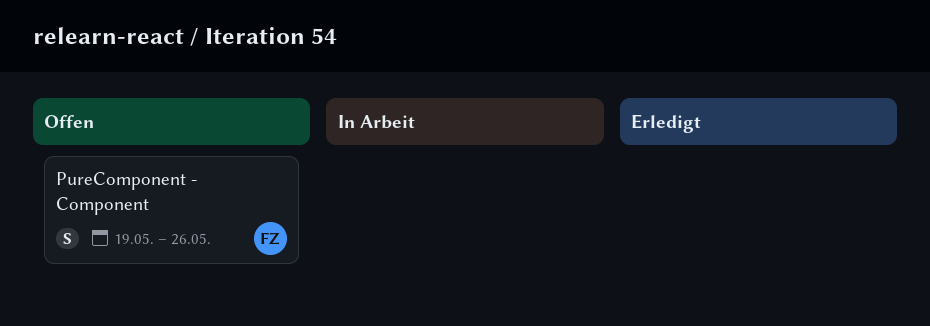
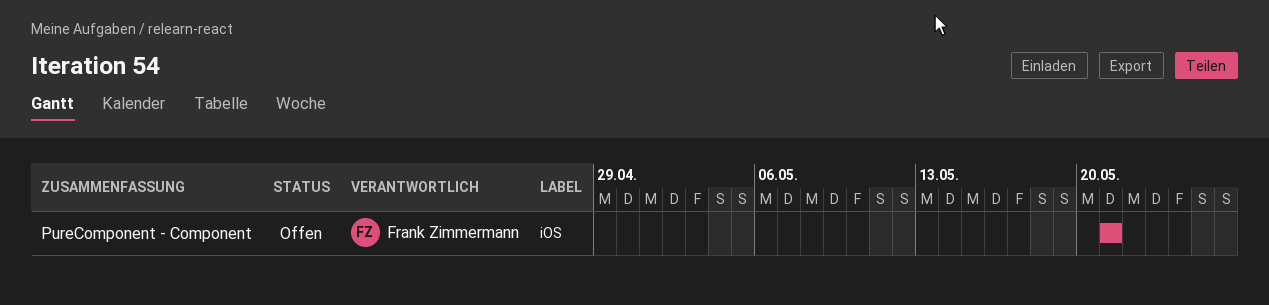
PureComponent - Component, start: May 19 -> May 21
PureComponent - Component, due: May 26 -> May 21

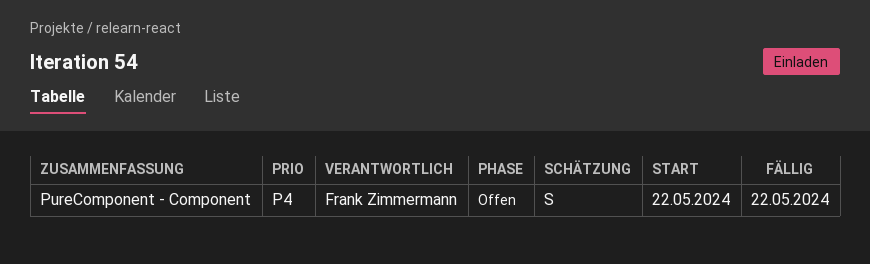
PureComponent - Component, start: May 21 -> May 22
PureComponent - Component, due: May 21 -> May 22

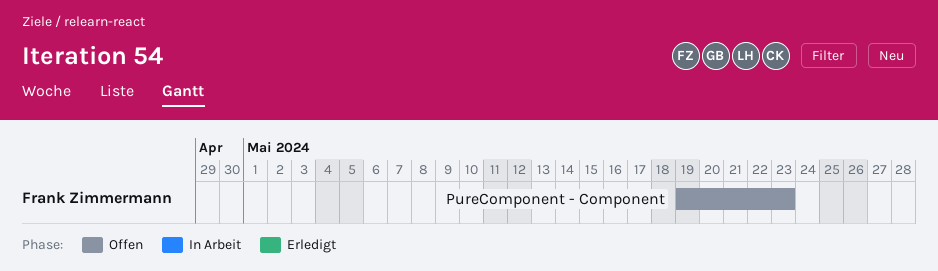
PureComponent - Component, start: May 22 -> May 19
PureComponent - Component, due: May 22 -> May 23

